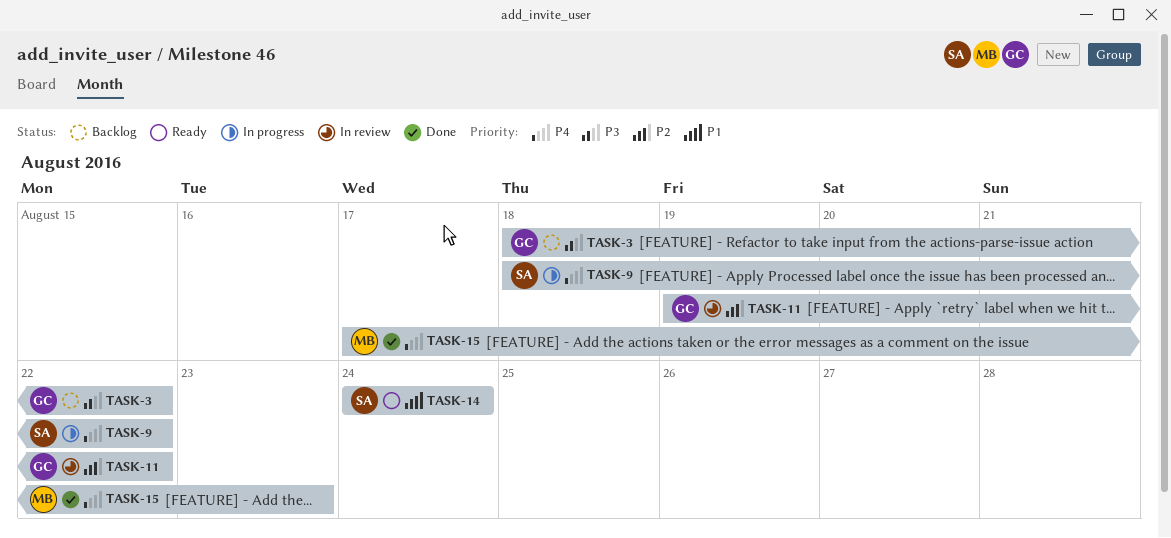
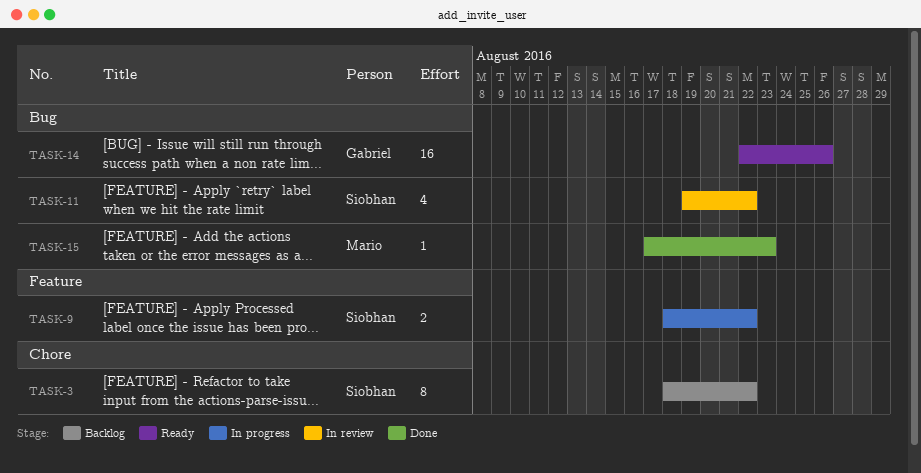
TASK-3, owner: Gabriel -> Siobhan
TASK-11, owner: Gabriel -> Siobhan
TASK-14, owner: Siobhan -> Gabriel
TASK-14, start: Aug 24 -> Aug 22
TASK-14, due: Aug 24 -> Aug 26

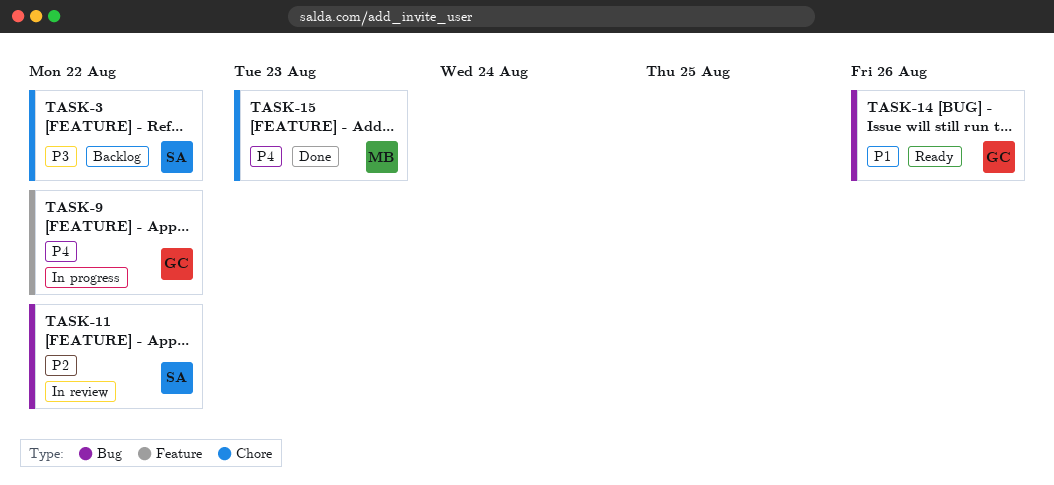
TASK-9, owner: Siobhan -> Gabriel
TASK-15, label: Bug -> Chore

